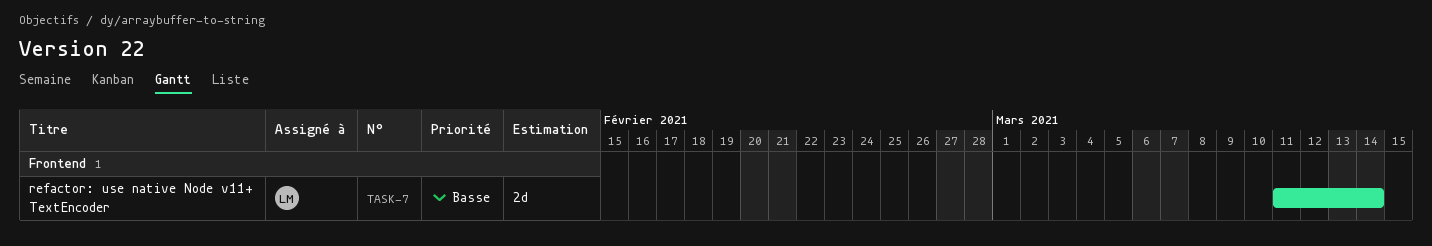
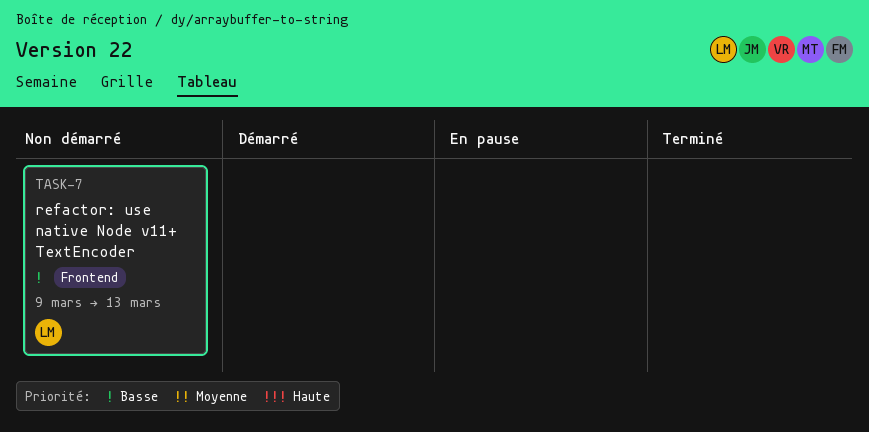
TASK-7, start: Mar 11 -> Mar 9
TASK-7, due: Mar 14 -> Mar 13

